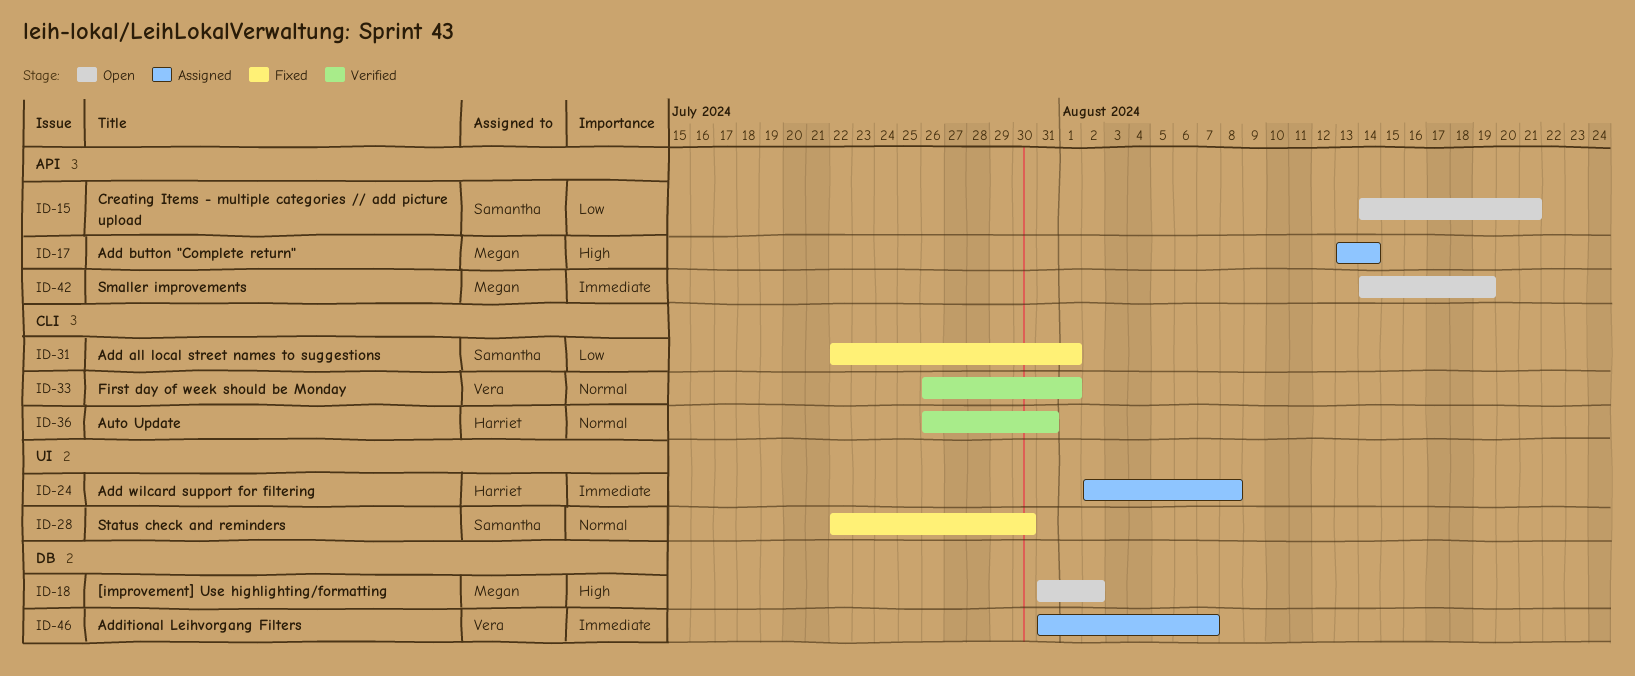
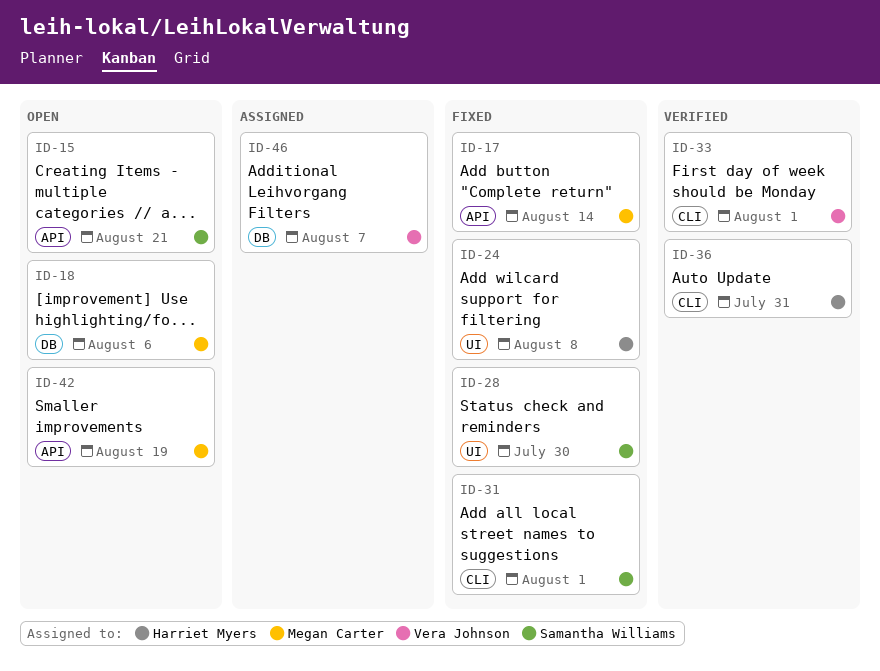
ID-17, status: Assigned -> Fixed
ID-18, due: Aug 2 -> Aug 6
ID-24, status: Assigned -> Fixed

